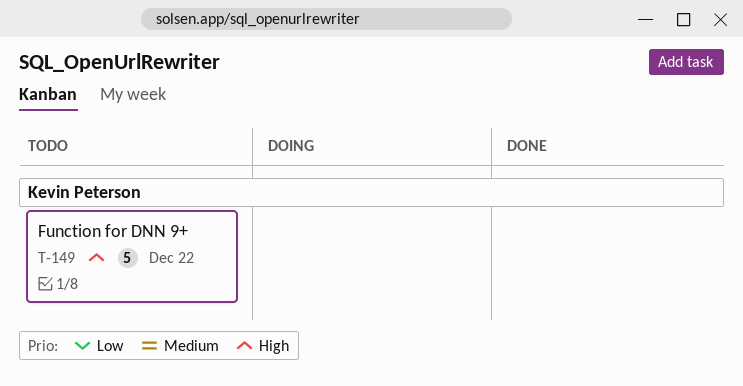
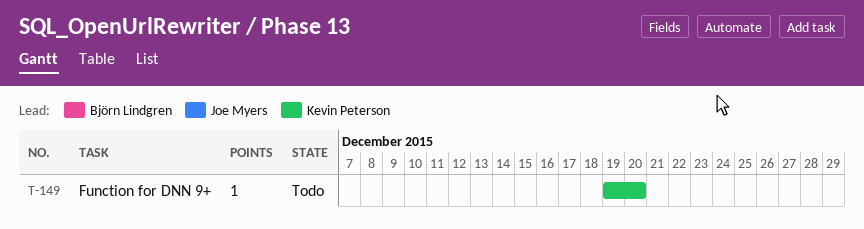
T-149, estimate: 5 -> 1
T-149, due: Dec 22 -> Dec 20

